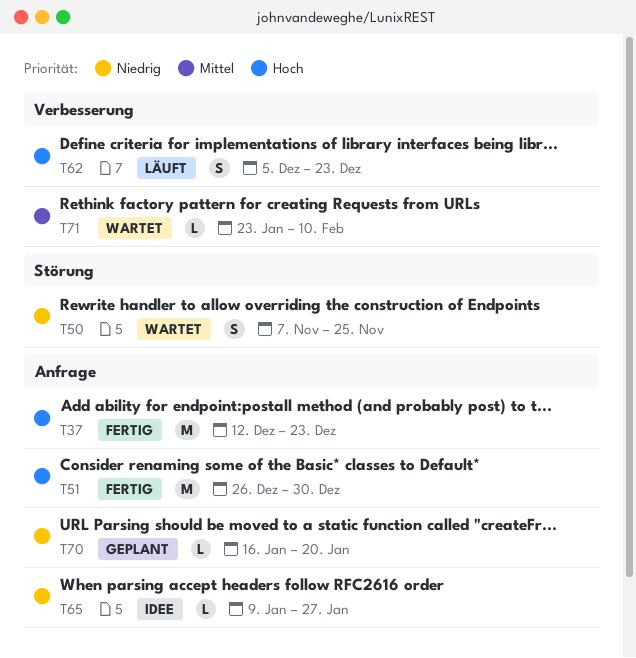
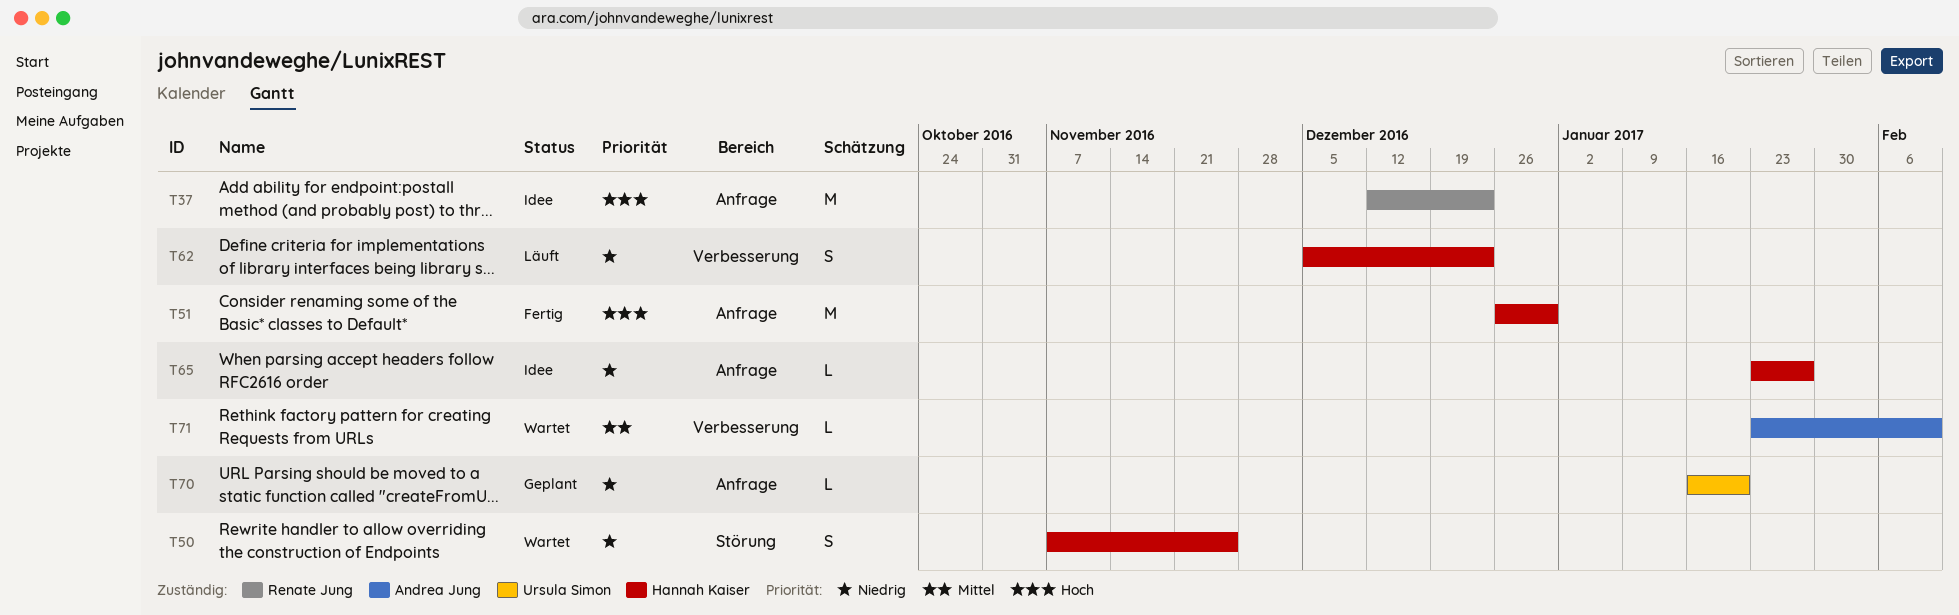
T37, status: Fertig -> Idee
T62, priority: Hoch -> Niedrig
T65, start: Jan 9 -> Jan 23

